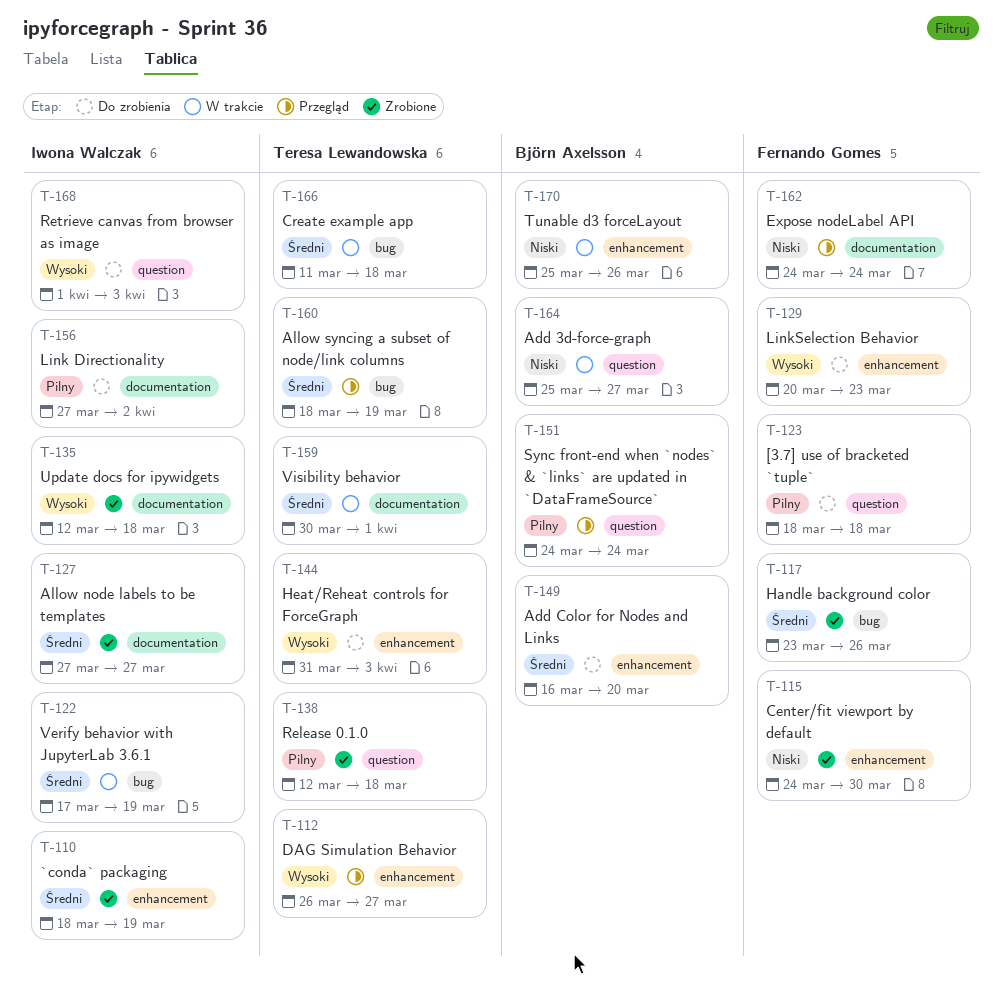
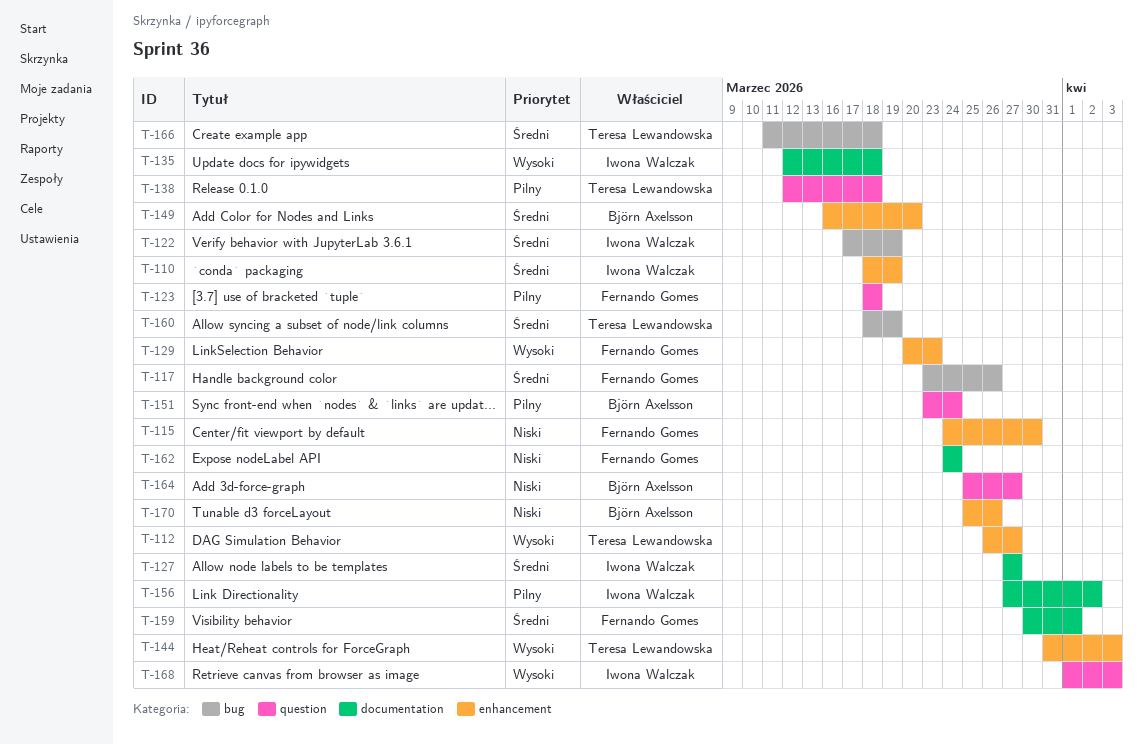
T-151, start: Mar 24 -> Mar 23
T-159, owner: Teresa Lewandowska -> Fernando Gomes

